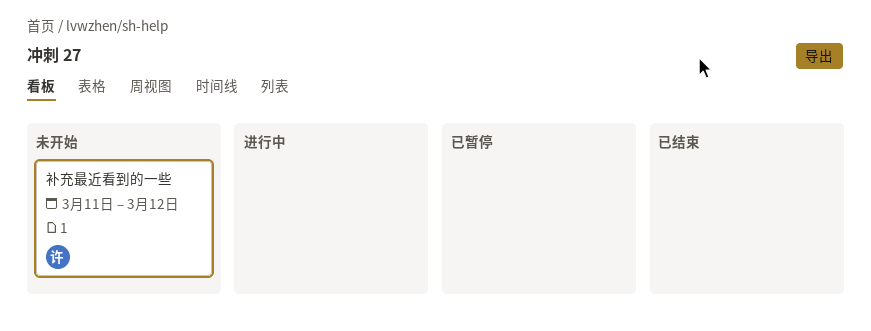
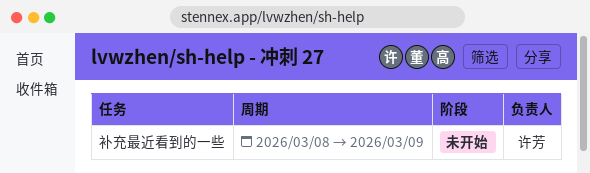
补充最近看到的一些, start: Mar 11 -> Mar 8
补充最近看到的一些, due: Mar 12 -> Mar 9

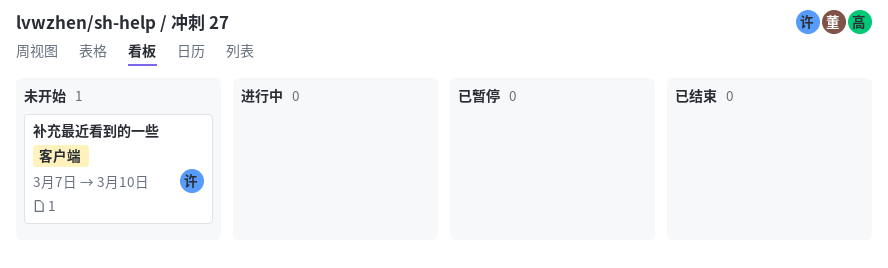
补充最近看到的一些, start: Mar 8 -> Mar 7
补充最近看到的一些, due: Mar 9 -> Mar 10

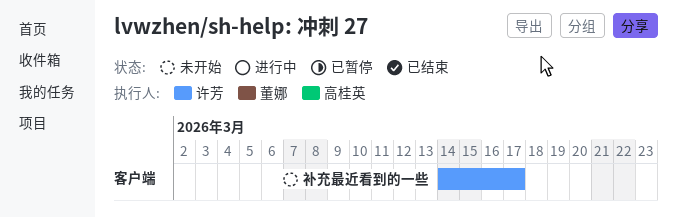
补充最近看到的一些, start: Mar 7 -> Mar 14
补充最近看到的一些, due: Mar 10 -> Mar 17

